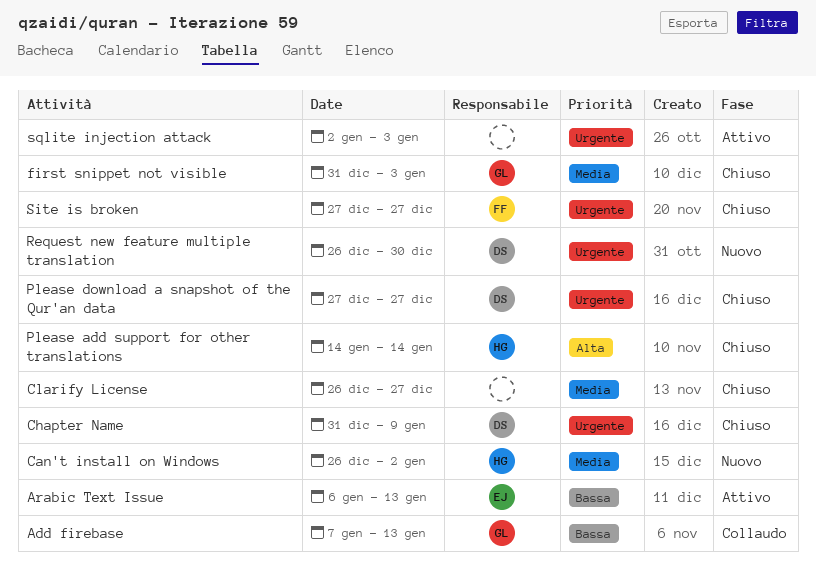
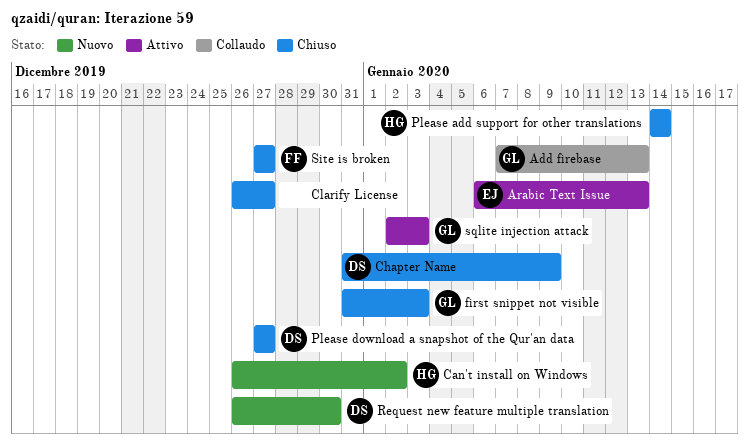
sqlite injection attack, owner: none -> GL

